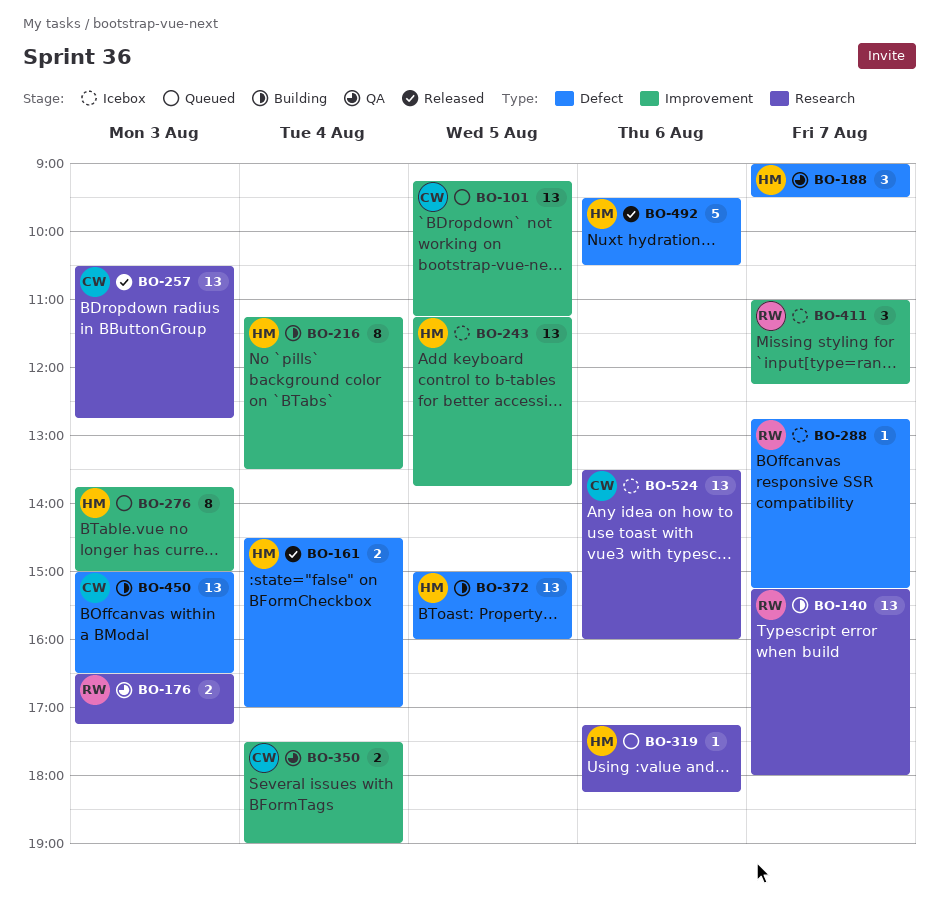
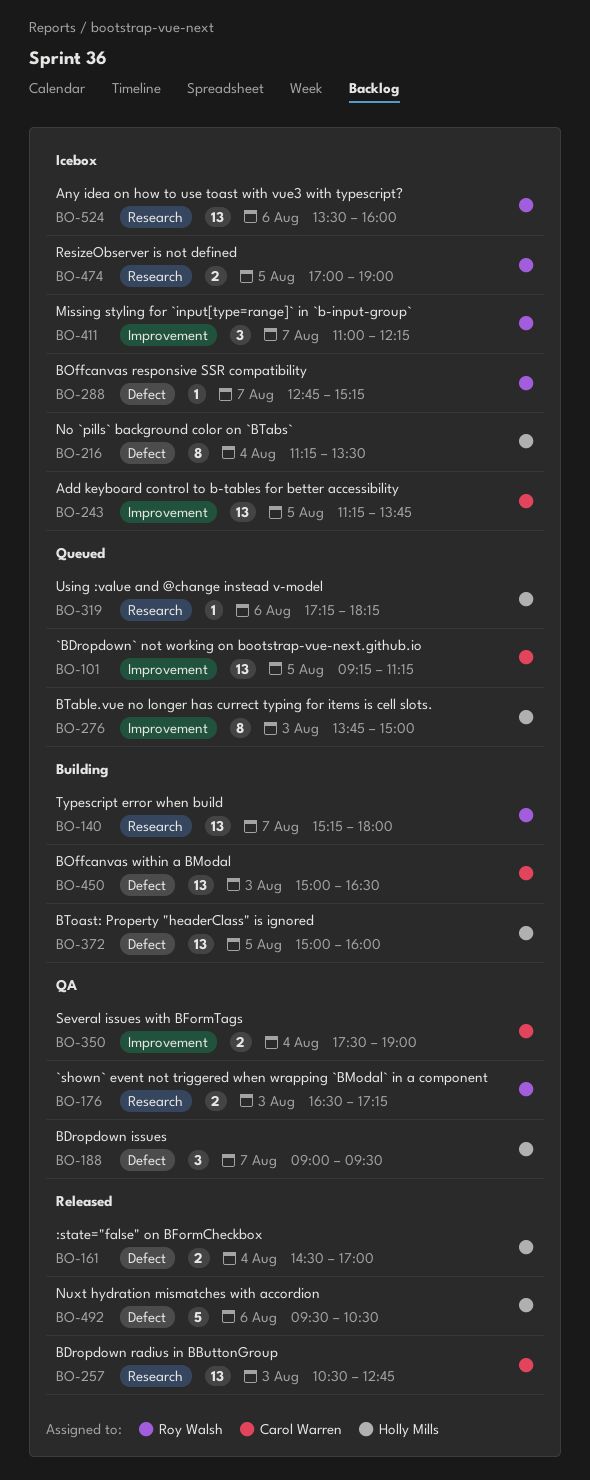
BO-216, status: Building -> Icebox
BO-216, label: Improvement -> Defect
BO-243, owner: Holly Mills -> Carol Warren
BO-474: none -> present
BO-524, owner: Carol Warren -> Roy Walsh

